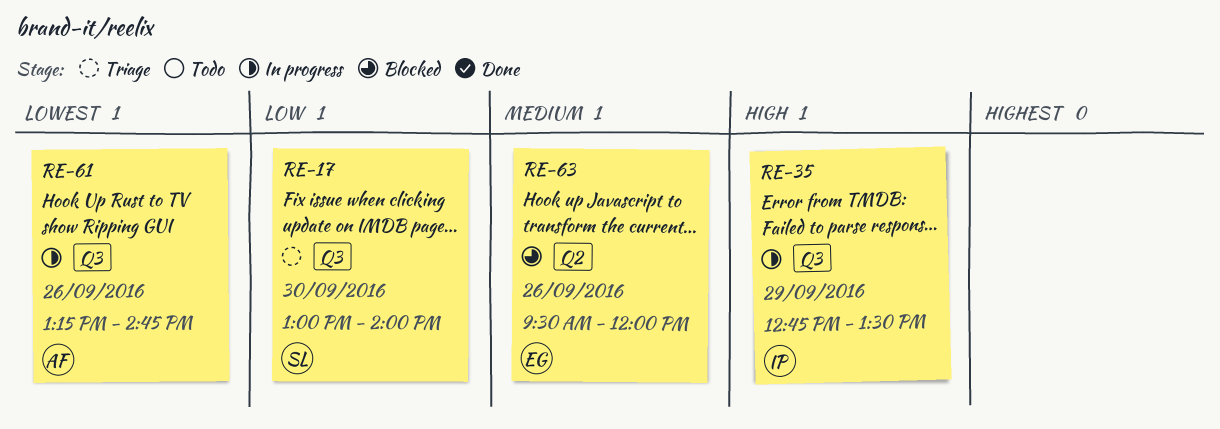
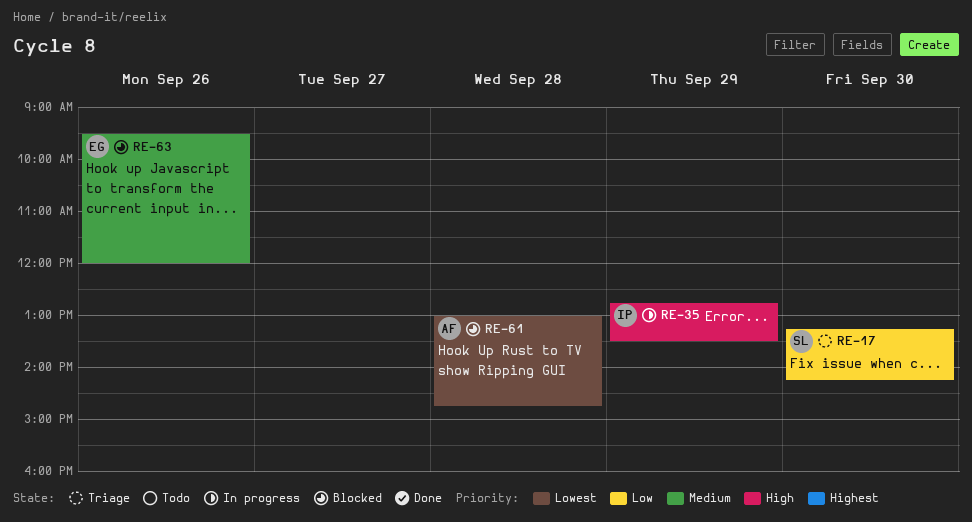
RE-17, begins: 13:00 -> 13:15
RE-17, ends: 14:00 -> 14:15
RE-61, status: In progress -> Blocked
RE-61, day: Sep 26 -> Sep 28
RE-61, begins: 13:15 -> 13:00

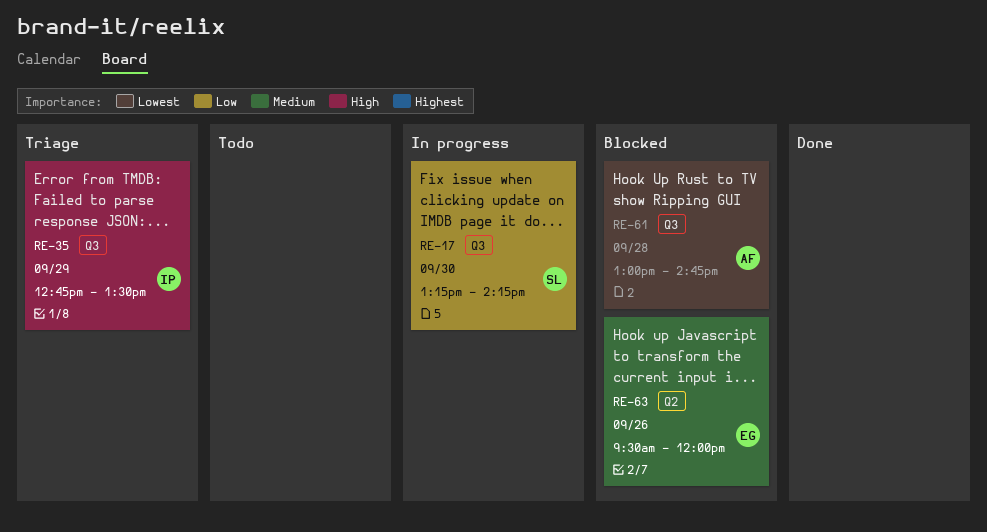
RE-17, status: Triage -> In progress
RE-35, status: In progress -> Triage

